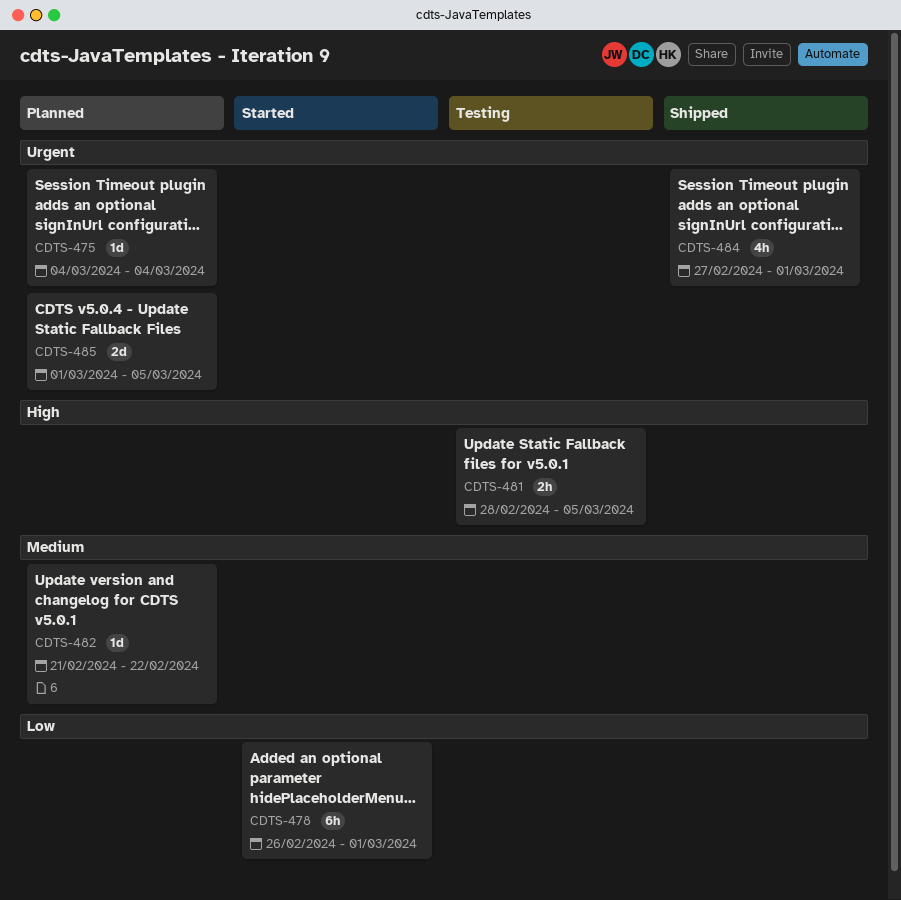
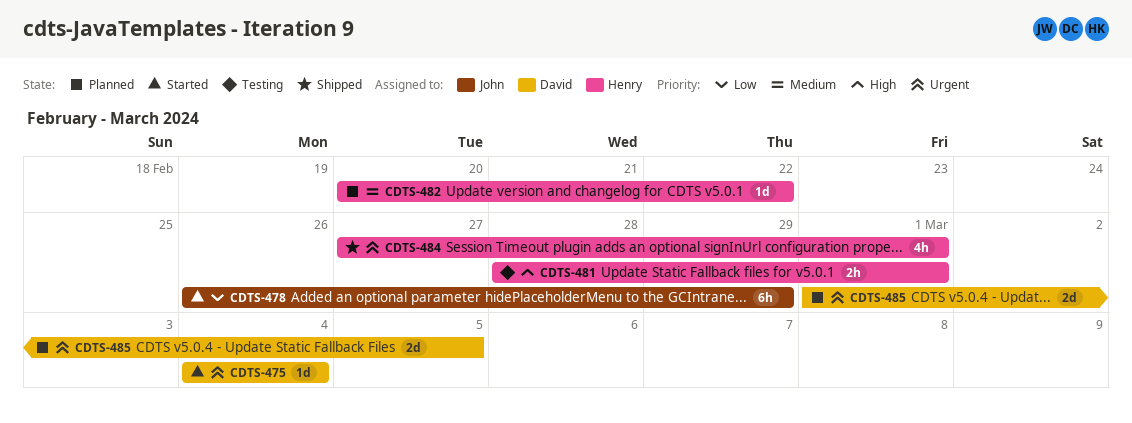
CDTS-475, status: Planned -> Started
CDTS-478, due: Mar 1 -> Feb 29
CDTS-481, due: Mar 5 -> Mar 1
CDTS-482, start: Feb 21 -> Feb 20

